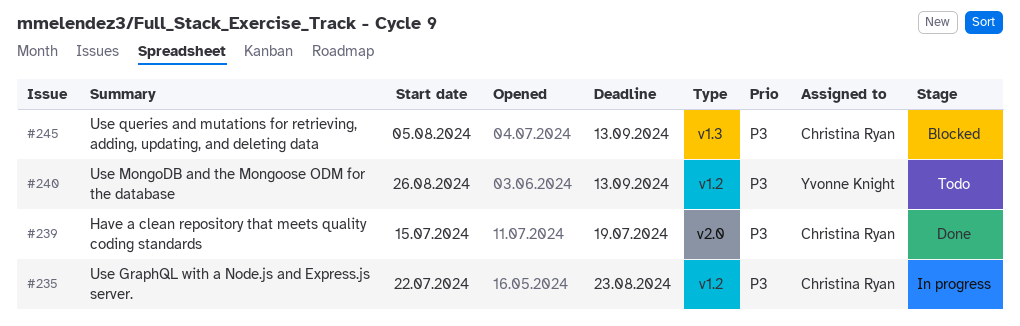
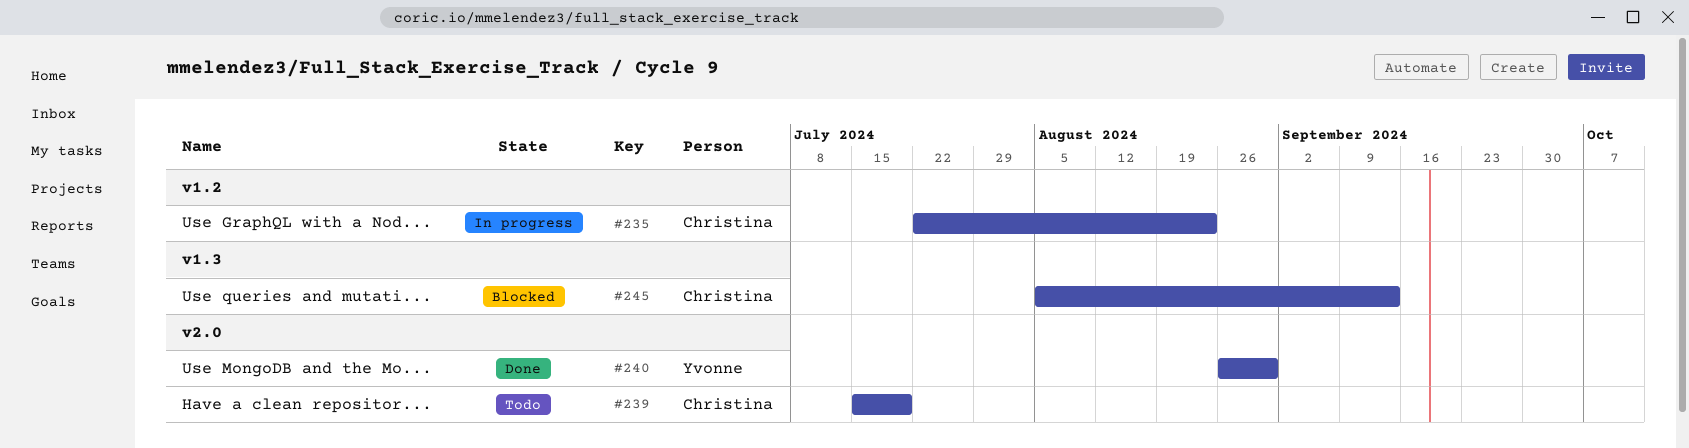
#239, status: Done -> Todo
#240, status: Todo -> Done
#240, label: v1.2 -> v2.0
#240, due: Sep 13 -> Aug 30

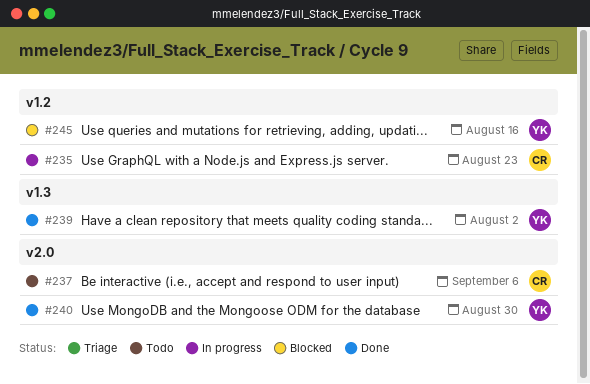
#237: none -> present
#239, status: Todo -> Done
#239, owner: Christina -> Yvonne
#239, label: v2.0 -> v1.3
#239, due: Jul 19 -> Aug 2
#245, owner: Christina -> Yvonne
#245, label: v1.3 -> v1.2
#245, due: Sep 13 -> Aug 16

